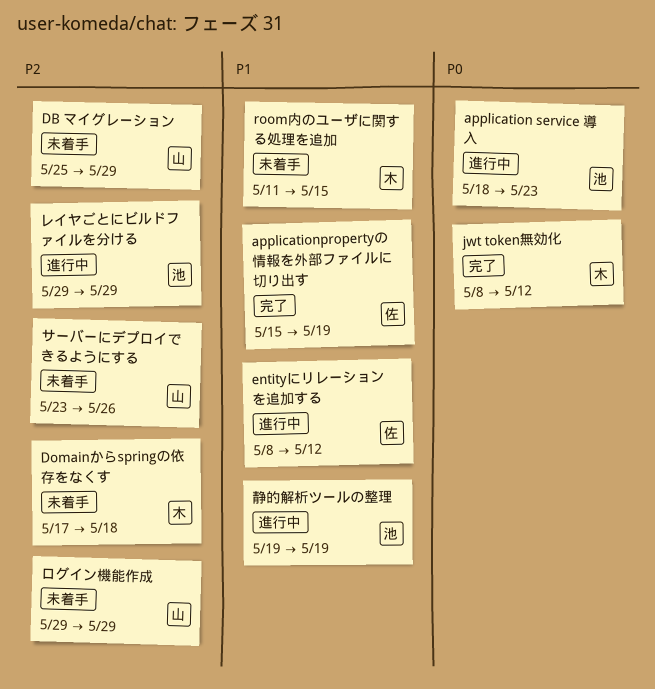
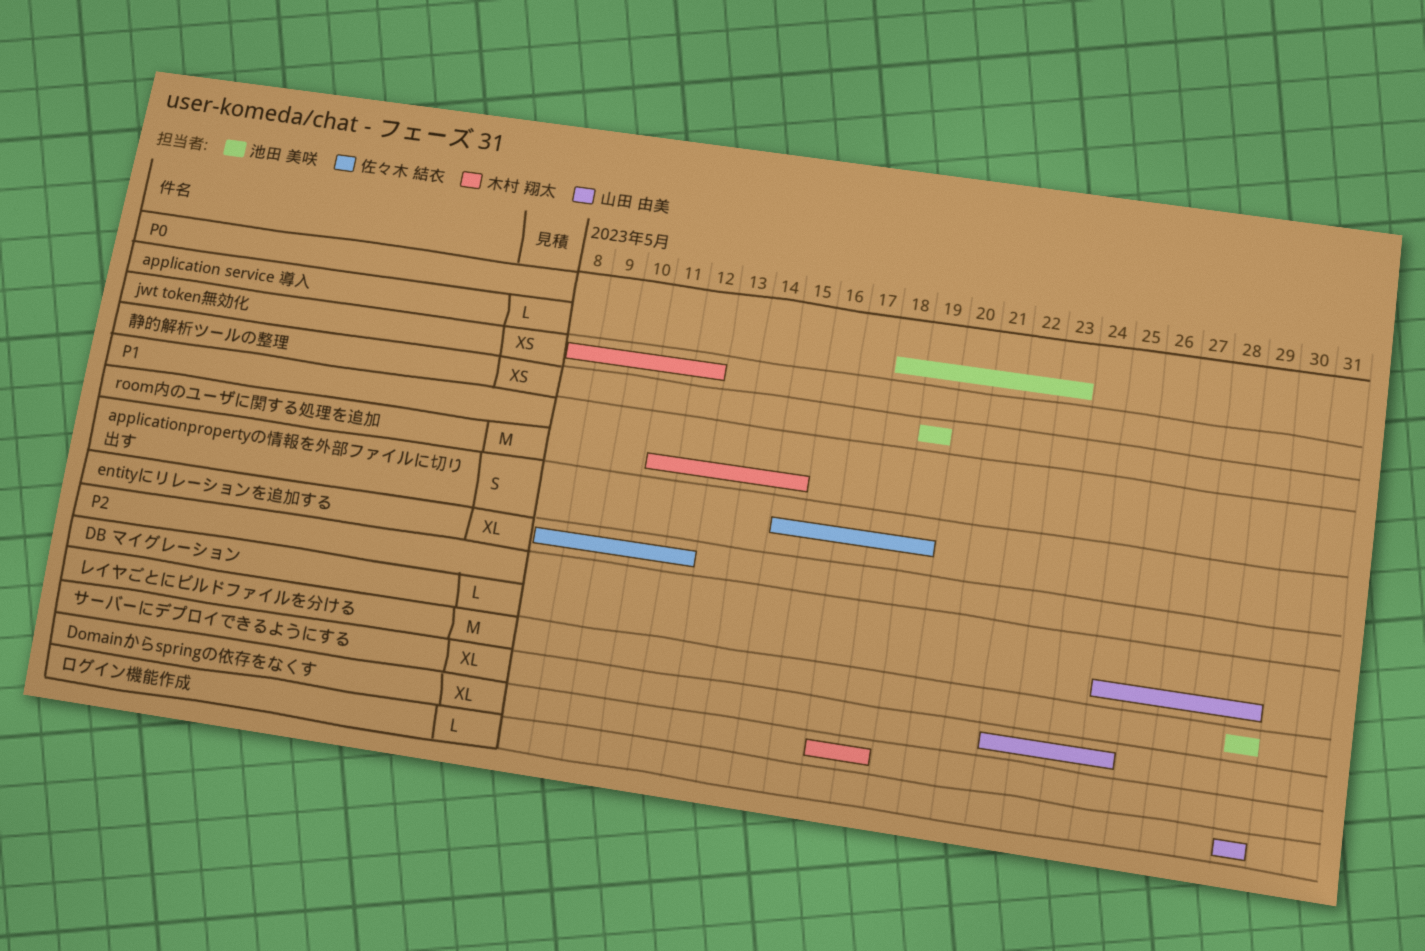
サーバーにデプロイできるようにする, start: May 23 -> May 22
サーバーにデプロイできるようにする, due: May 26 -> May 25
静的解析ツールの整理, priority: P1 -> P0

